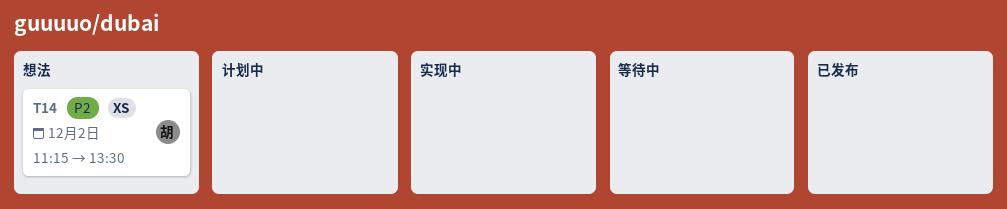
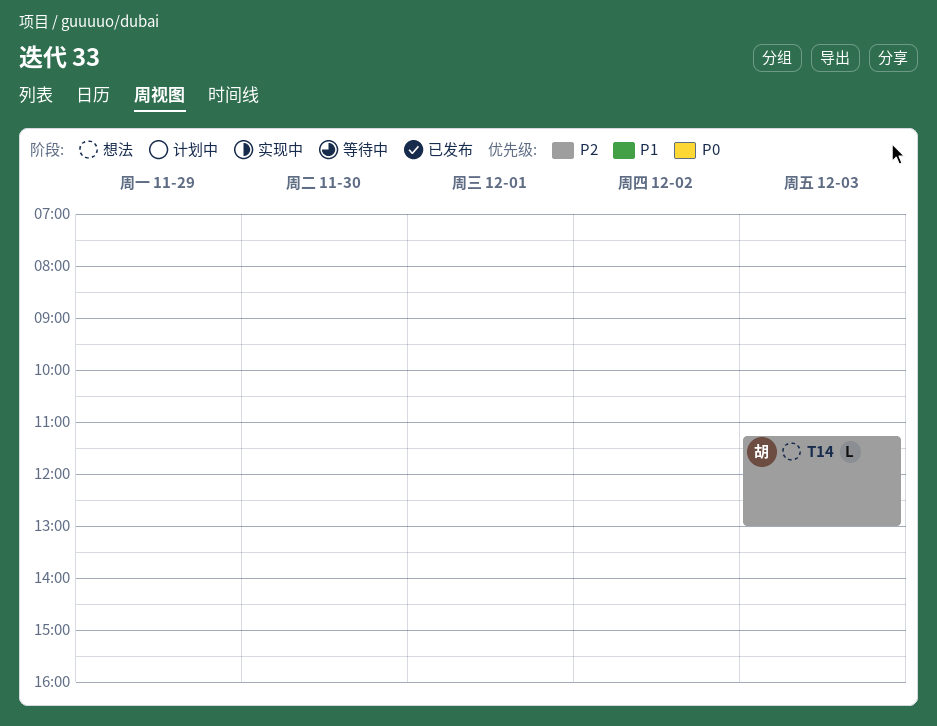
T14, estimate: XS -> L
T14, day: Dec 2 -> Dec 3
T14, ends: 13:30 -> 13:00

